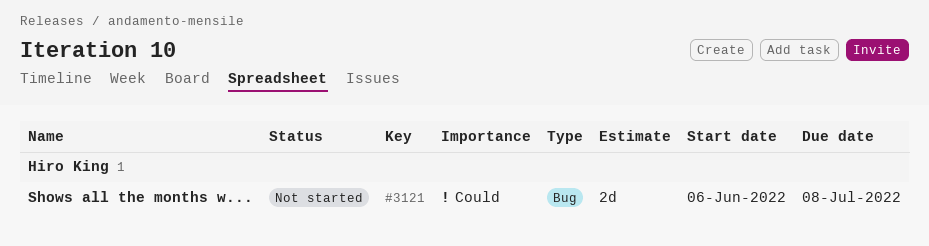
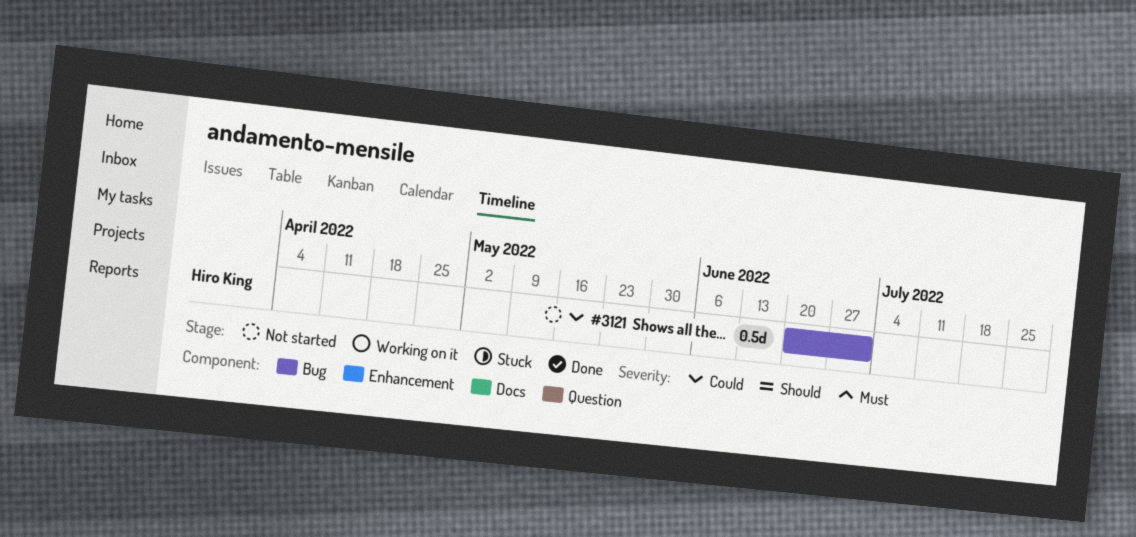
#3121, estimate: 2d -> 0.5d
#3121, start: Jun 6 -> Jun 20
#3121, due: Jul 8 -> Jul 1

